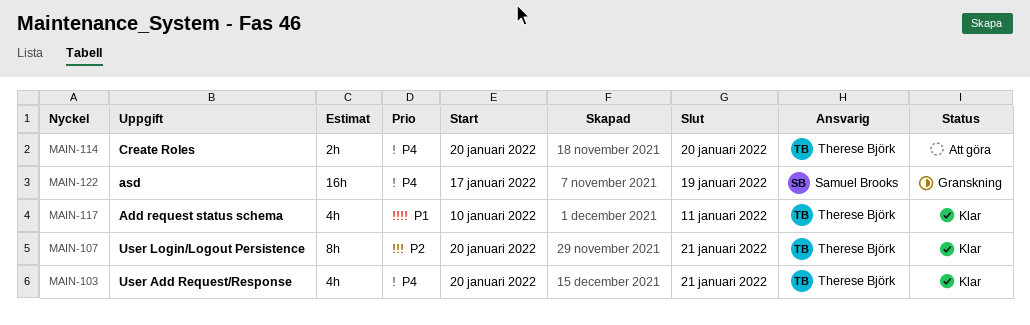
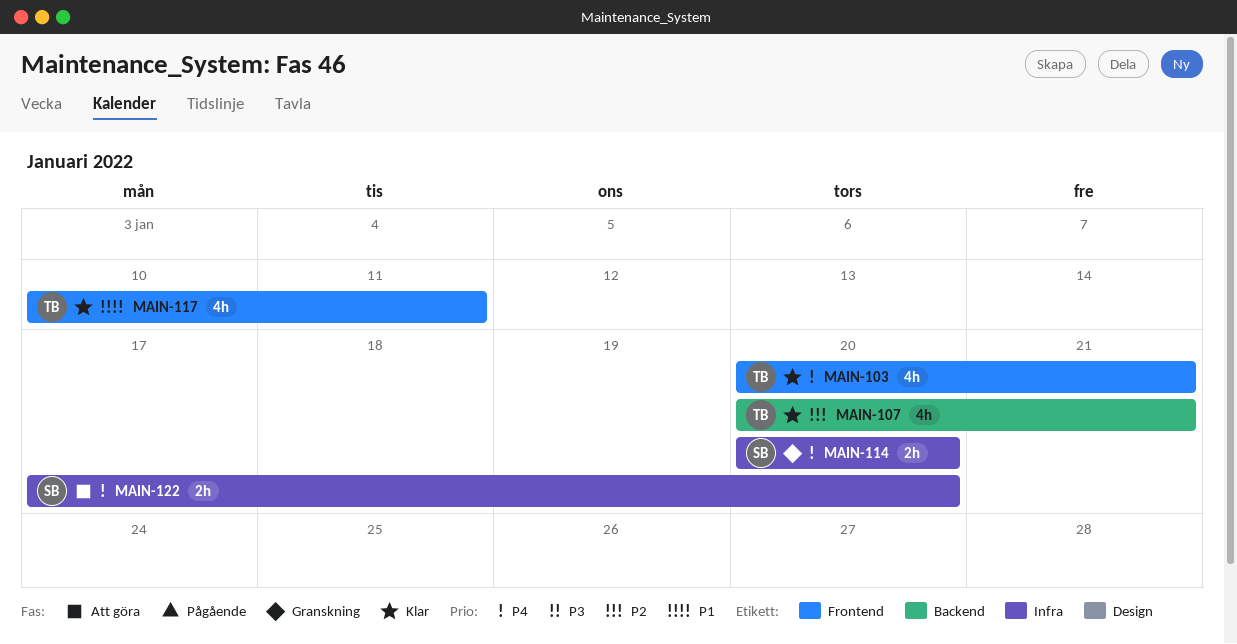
MAIN-107, estimate: 8h -> 4h
MAIN-114, status: Att göra -> Granskning
MAIN-114, owner: Therese Björk -> Samuel Brooks
MAIN-122, status: Granskning -> Att göra
MAIN-122, estimate: 16h -> 2h
MAIN-122, due: Jan 19 -> Jan 20

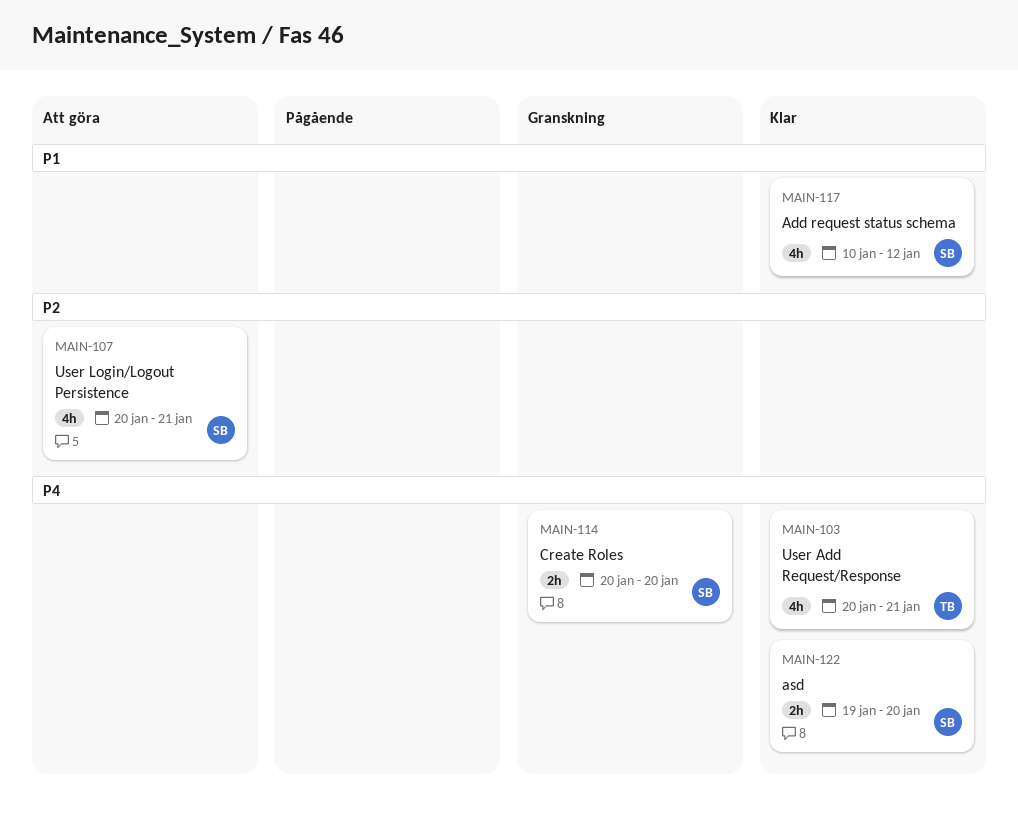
MAIN-107, status: Klar -> Att göra
MAIN-107, owner: TB -> SB
MAIN-117, owner: TB -> SB
MAIN-117, due: Jan 11 -> Jan 12
MAIN-122, status: Att göra -> Klar
MAIN-122, start: Jan 17 -> Jan 19

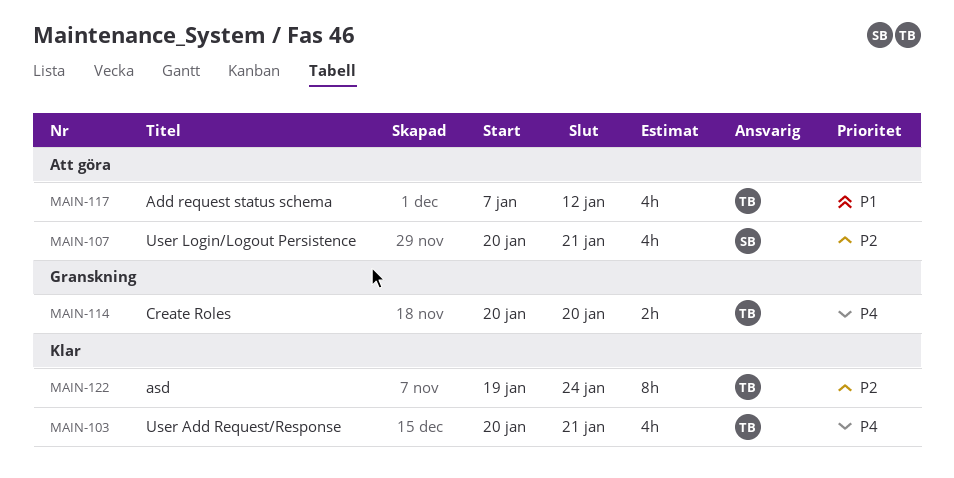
MAIN-114, owner: SB -> TB
MAIN-117, status: Klar -> Att göra
MAIN-117, owner: SB -> TB
MAIN-117, start: Jan 10 -> Jan 7
MAIN-122, owner: SB -> TB
MAIN-122, priority: P4 -> P2
MAIN-122, estimate: 2h -> 8h
MAIN-122, due: Jan 20 -> Jan 24

